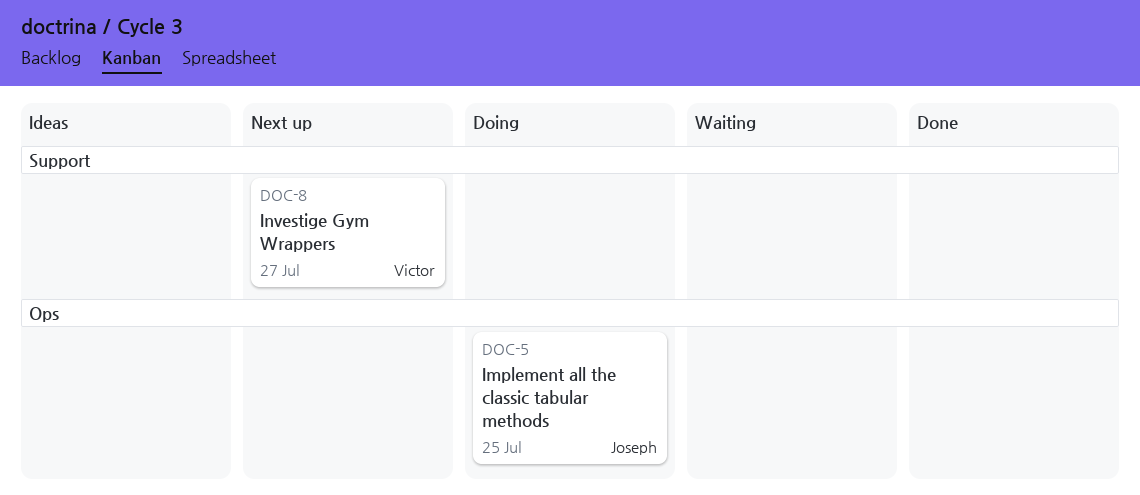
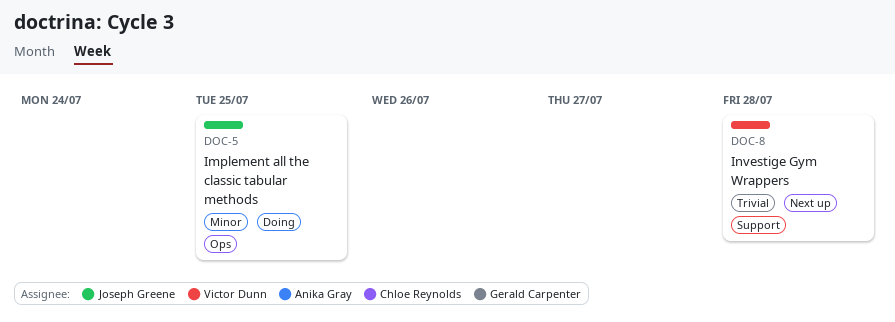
DOC-8, due: Jul 27 -> Jul 28

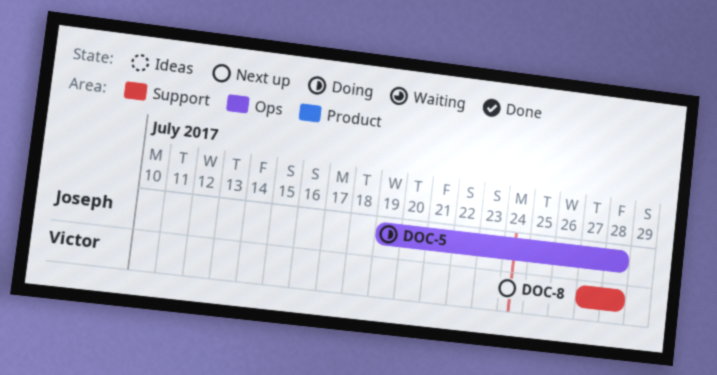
DOC-5, due: Jul 25 -> Jul 28

